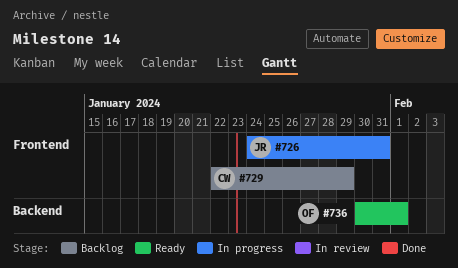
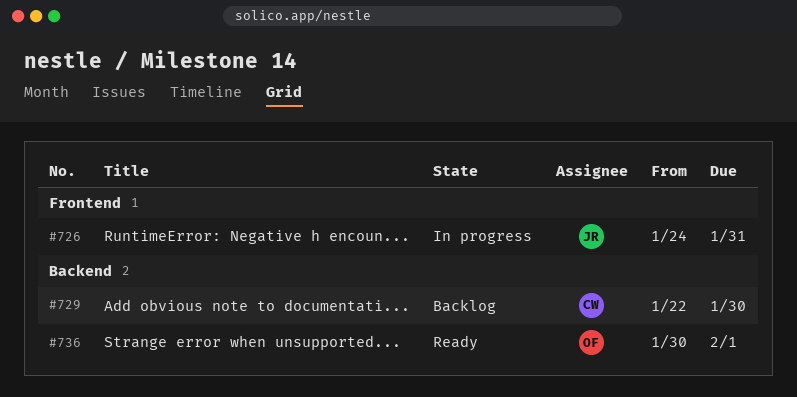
#729, label: Frontend -> Backend
#729, due: Jan 29 -> Jan 30

